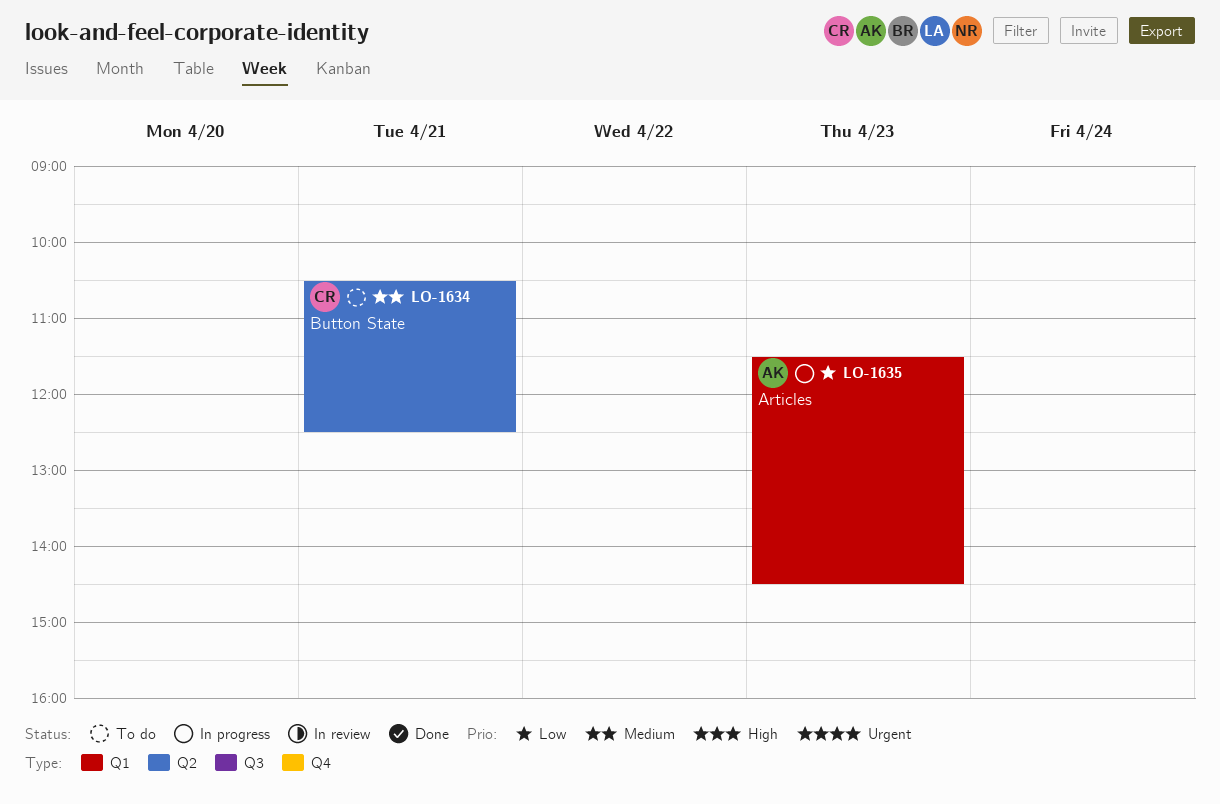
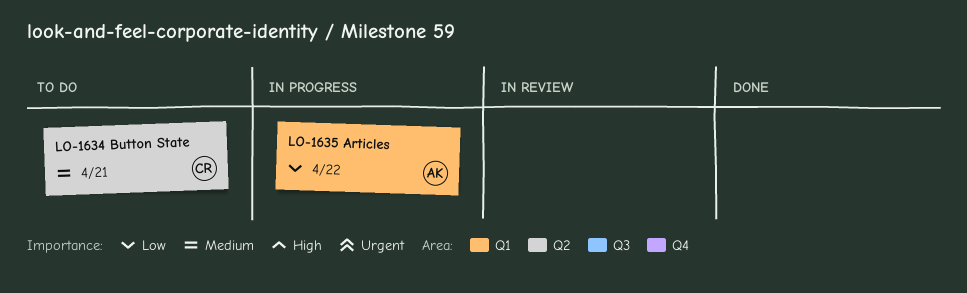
LO-1635, day: Apr 23 -> Apr 22

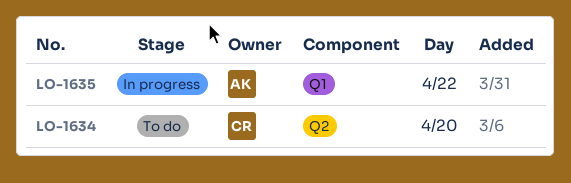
LO-1634, day: Apr 21 -> Apr 20

